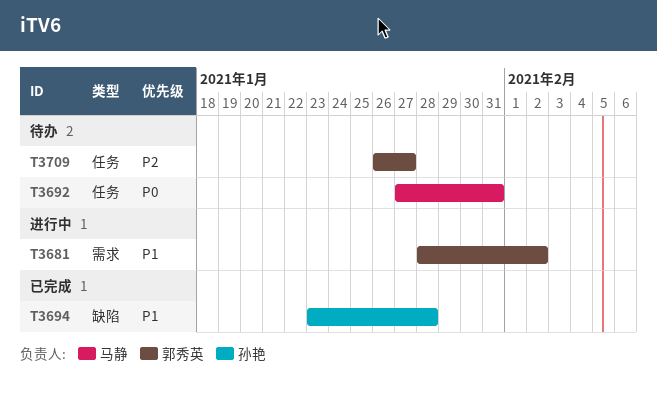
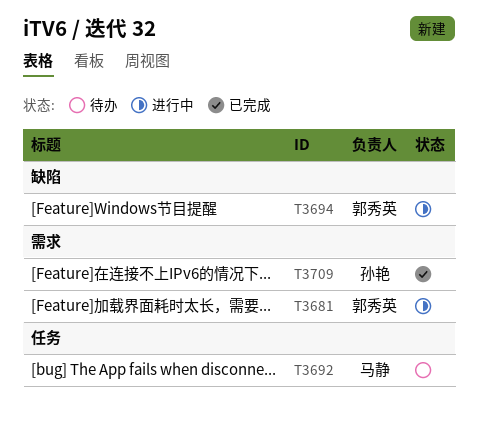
T3694, status: 已完成 -> 进行中
T3694, owner: 孙艳 -> 郭秀英
T3709, status: 待办 -> 已完成
T3709, owner: 郭秀英 -> 孙艳
T3709, label: 任务 -> 需求

